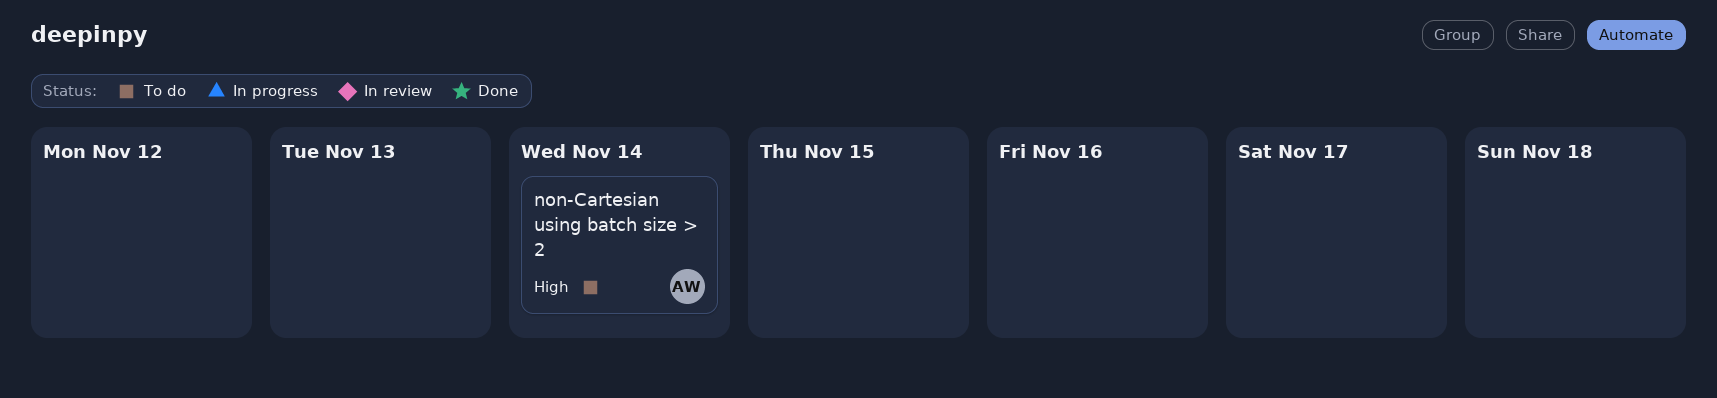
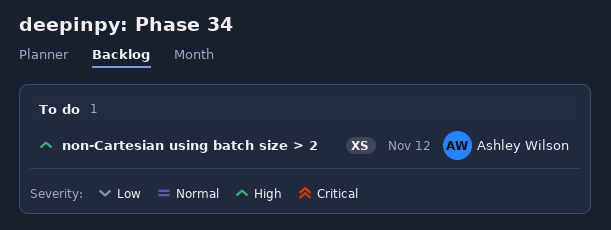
non-Cartesian using batch size > 2, due: Nov 14 -> Nov 12

